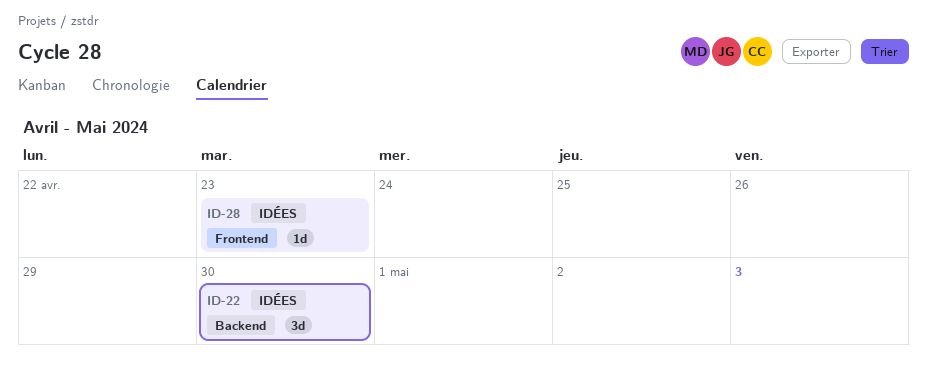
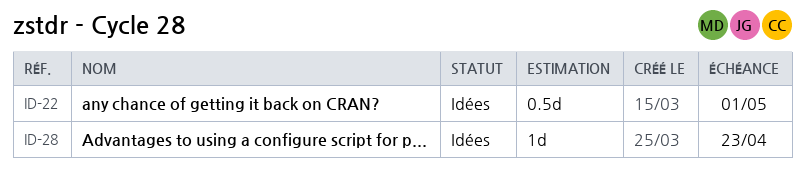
ID-22, estimate: 3d -> 0.5d
ID-22, due: Apr 30 -> May 1

